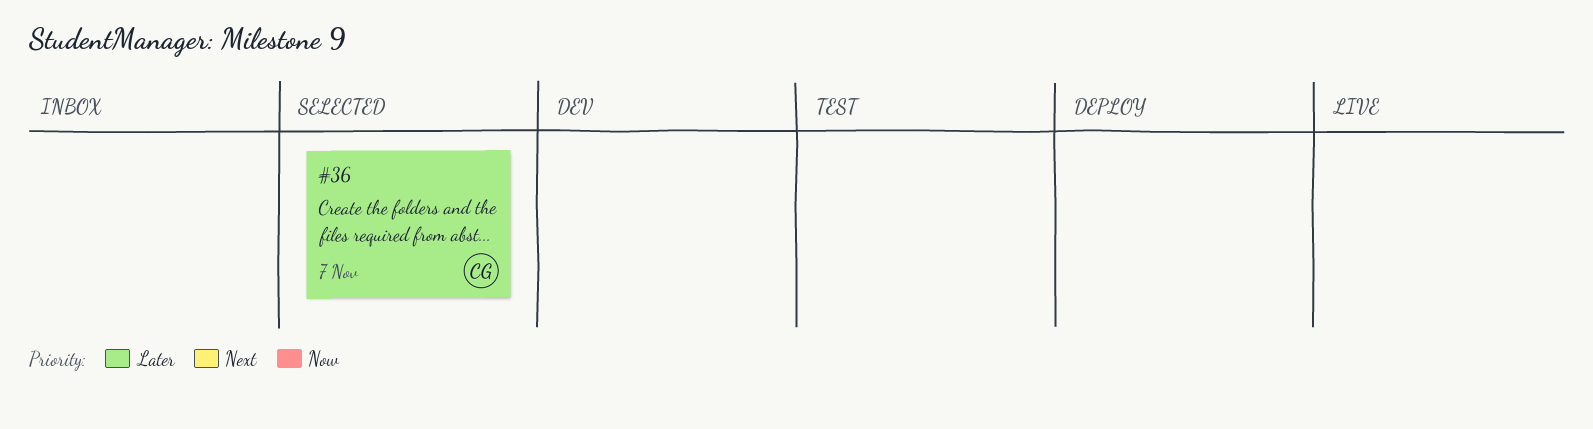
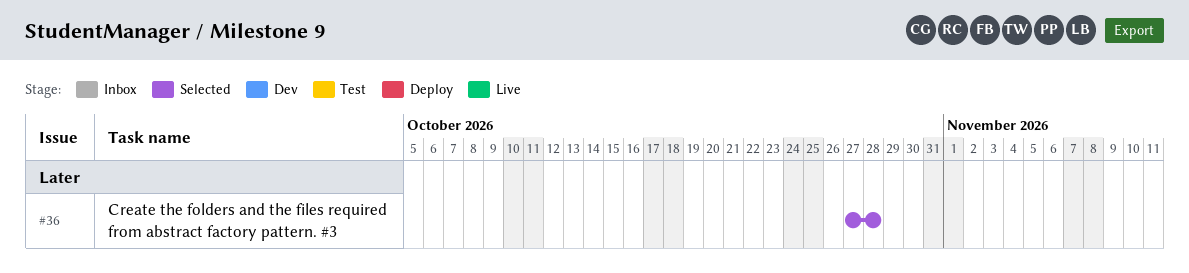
#36, due: Nov 7 -> Oct 28

